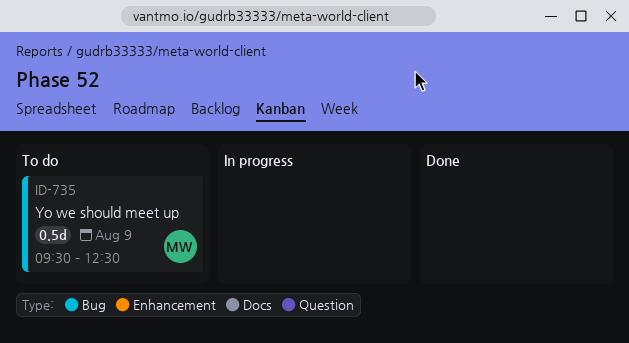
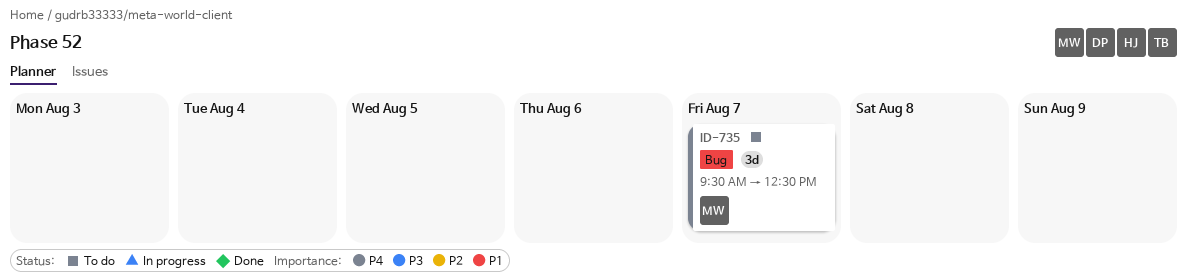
ID-735, estimate: 0.5d -> 3d
ID-735, day: Aug 9 -> Aug 7

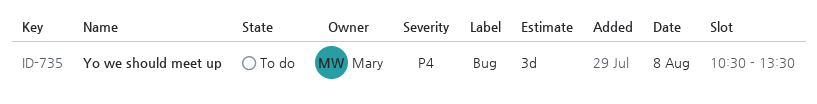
ID-735, day: Aug 7 -> Aug 8
ID-735, begins: 09:30 -> 10:30
ID-735, ends: 12:30 -> 13:30

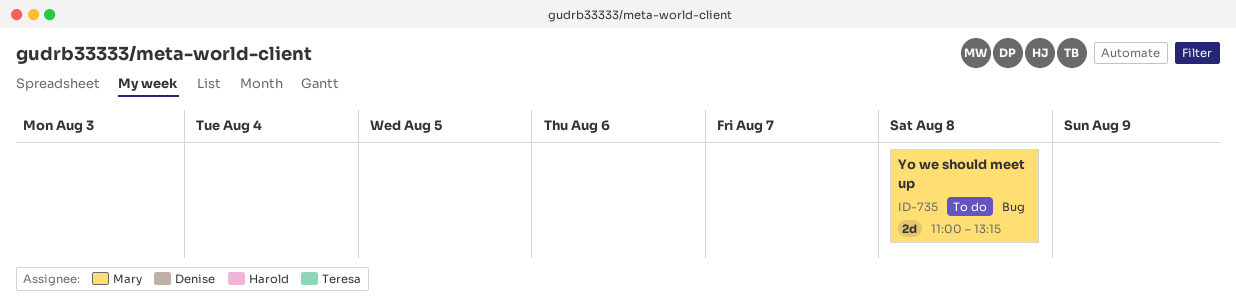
ID-735, estimate: 3d -> 2d
ID-735, begins: 10:30 -> 11:00
ID-735, ends: 13:30 -> 13:15

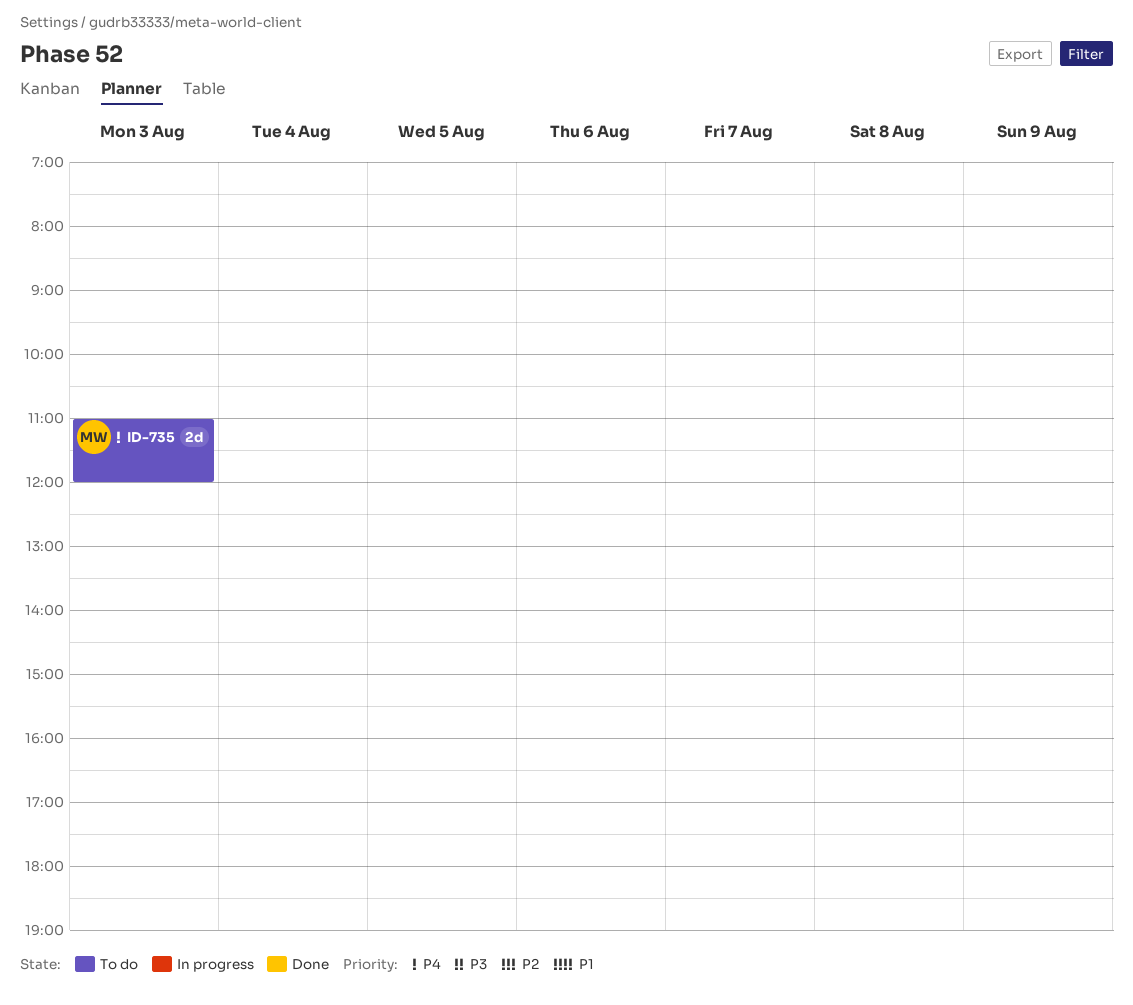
ID-735, day: Aug 8 -> Aug 3
ID-735, ends: 13:15 -> 12:00

